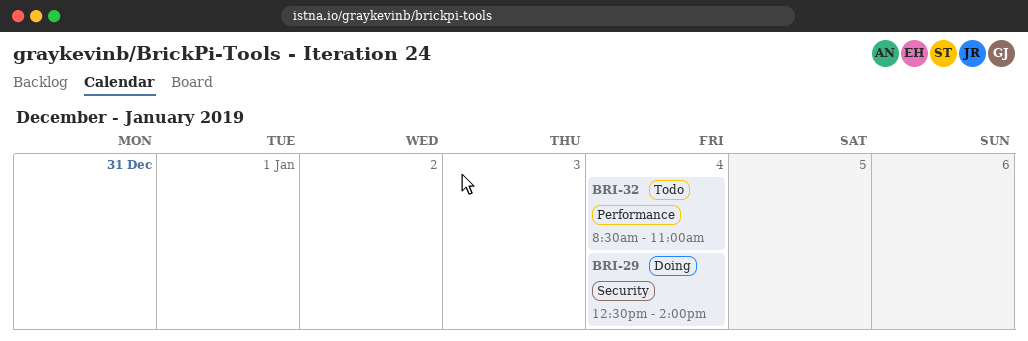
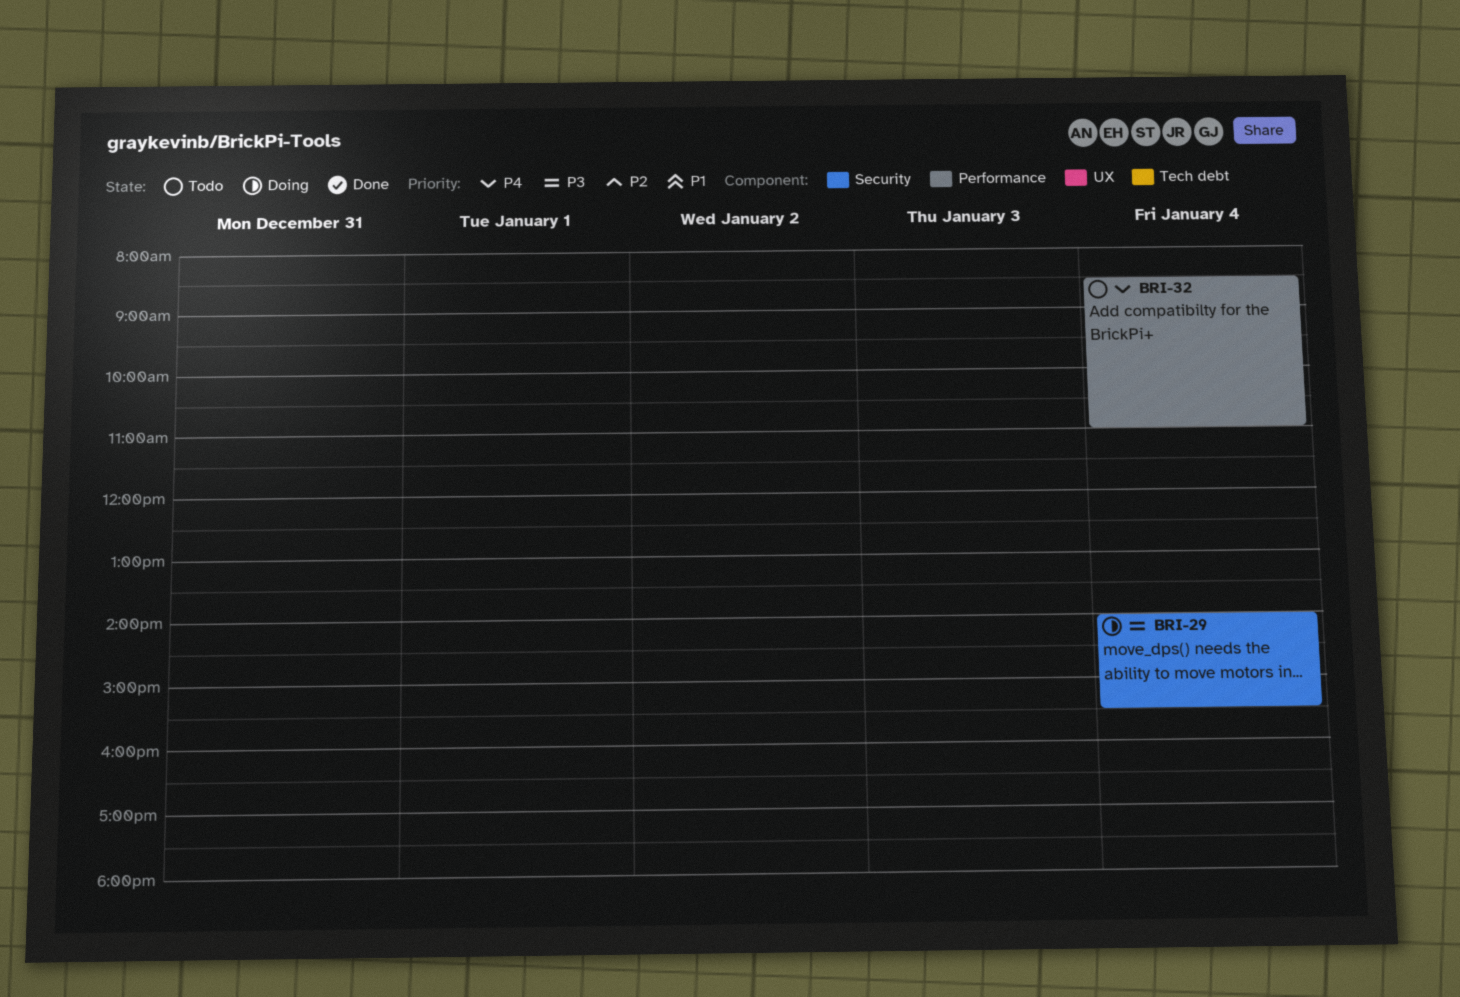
BRI-29, begins: 12:30 -> 14:00
BRI-29, ends: 14:00 -> 15:30

